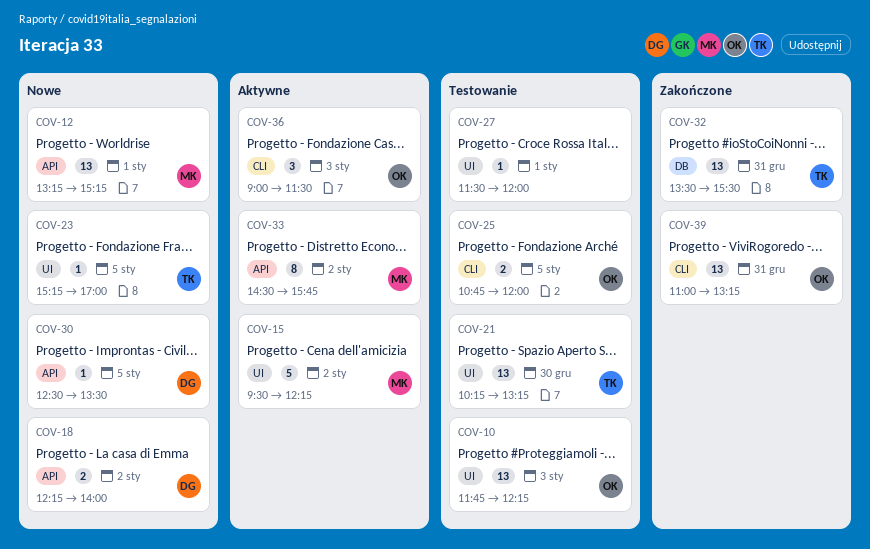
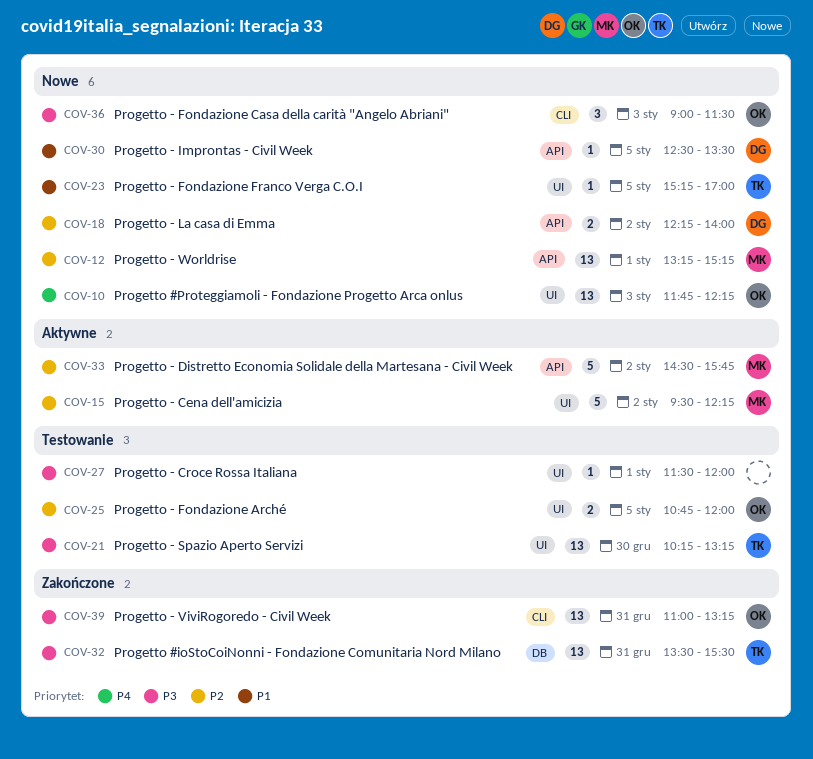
COV-10, status: Testowanie -> Nowe
COV-25, label: CLI -> UI
COV-33, estimate: 8 -> 5
COV-36, status: Aktywne -> Nowe

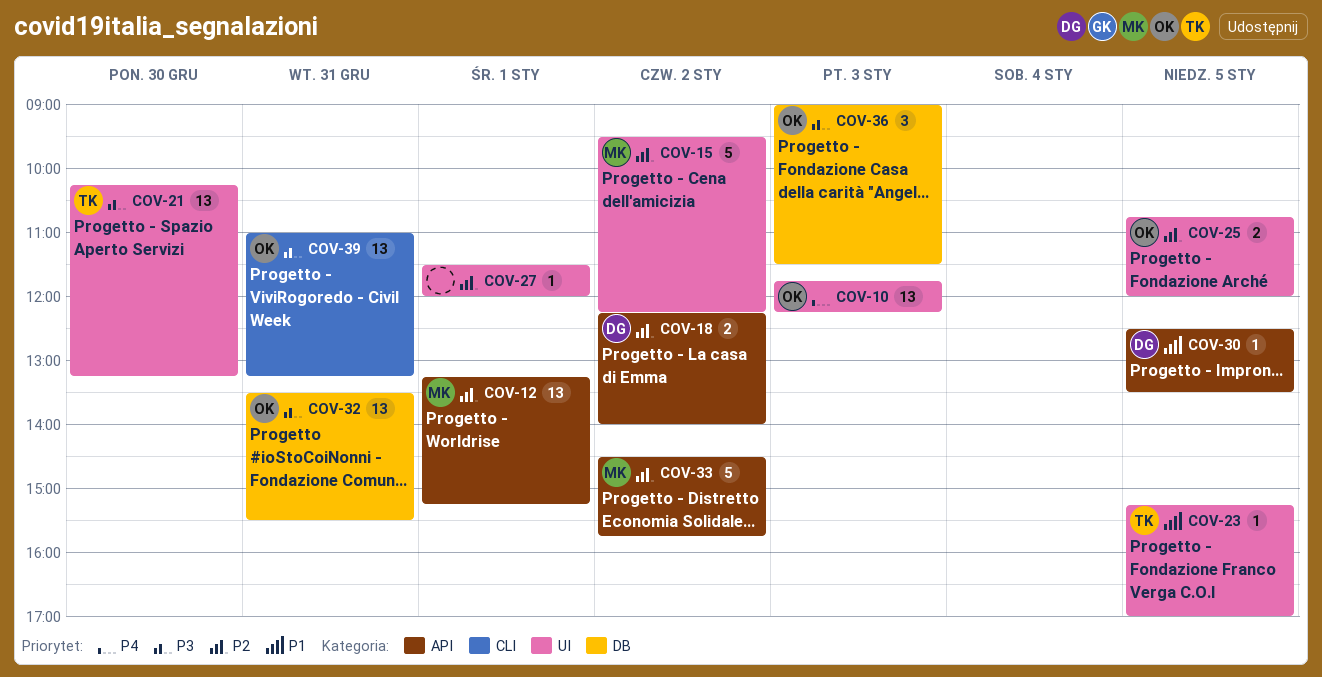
COV-27, priority: P3 -> P2
COV-32, owner: TK -> OK
COV-36, label: CLI -> DB

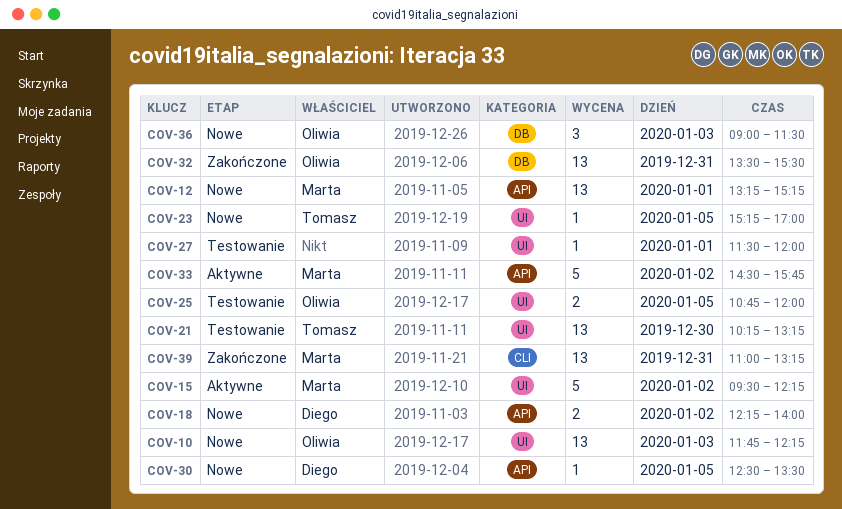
COV-39, owner: Oliwia -> Marta

